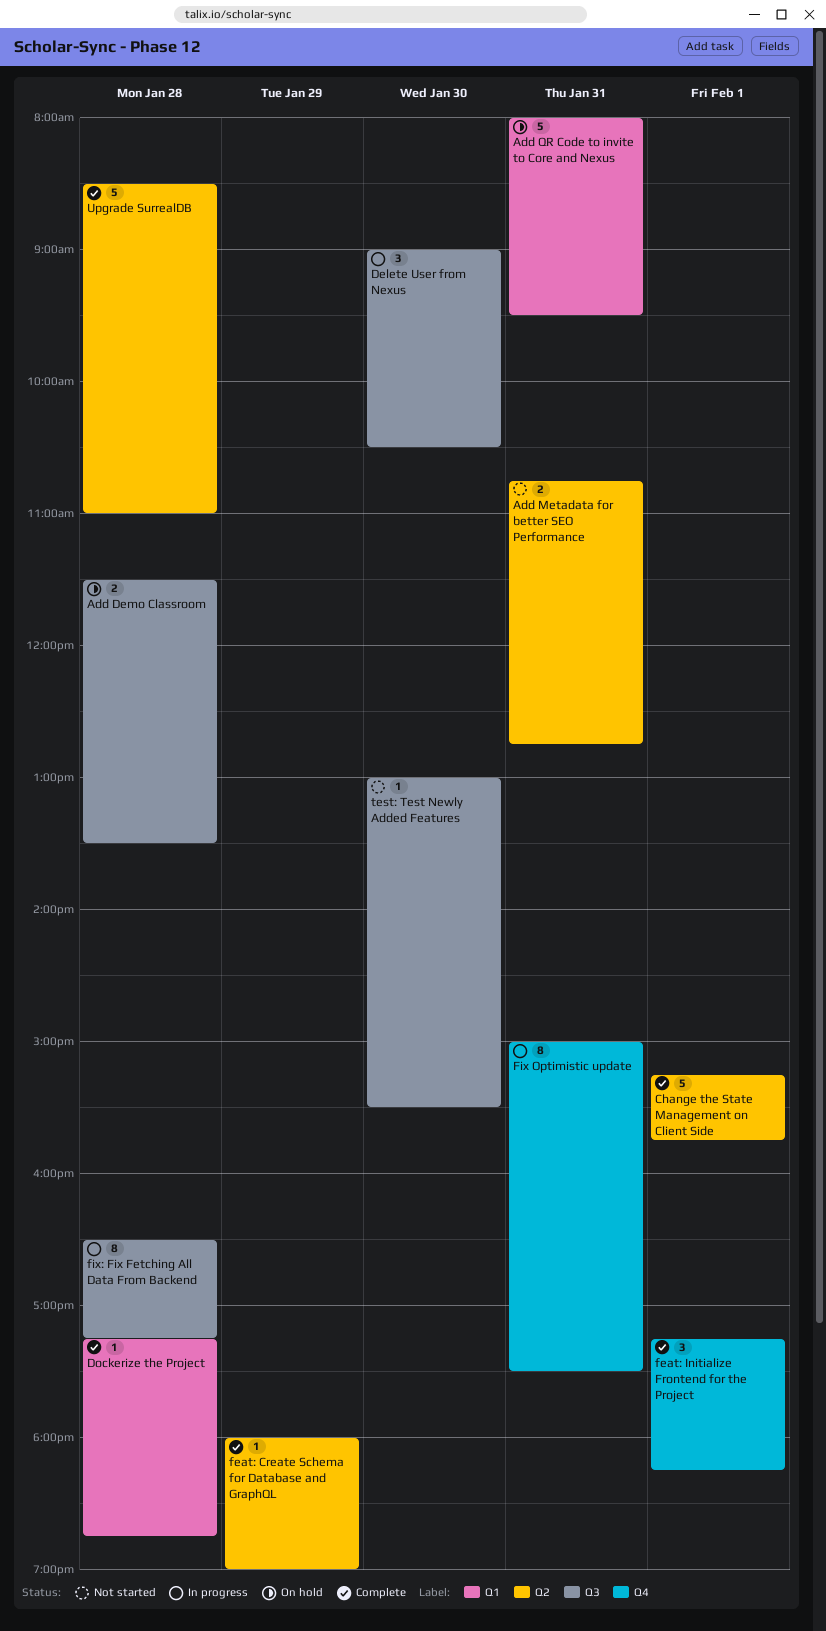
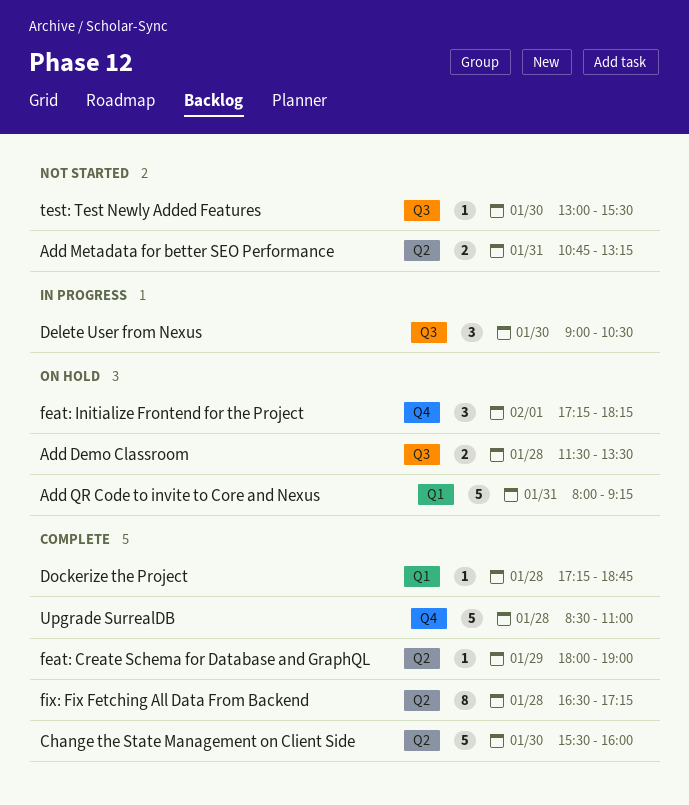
Add Metadata for better SEO Performance, ends: 12:45 -> 13:15
Add QR Code to invite to Core and Nexus, ends: 09:30 -> 09:15
Change the State Management on Client Side, day: Feb 1 -> Jan 30
Change the State Management on Client Side, begins: 15:15 -> 15:30
Change the State Management on Client Side, ends: 15:45 -> 16:00
feat: Initialize Frontend for the Project, status: Complete -> On hold
Fix Optimistic update: present -> none
fix: Fix Fetching All Data From Backend, status: In progress -> Complete
fix: Fix Fetching All Data From Backend, label: Q3 -> Q2
Upgrade SurrealDB, label: Q2 -> Q4

